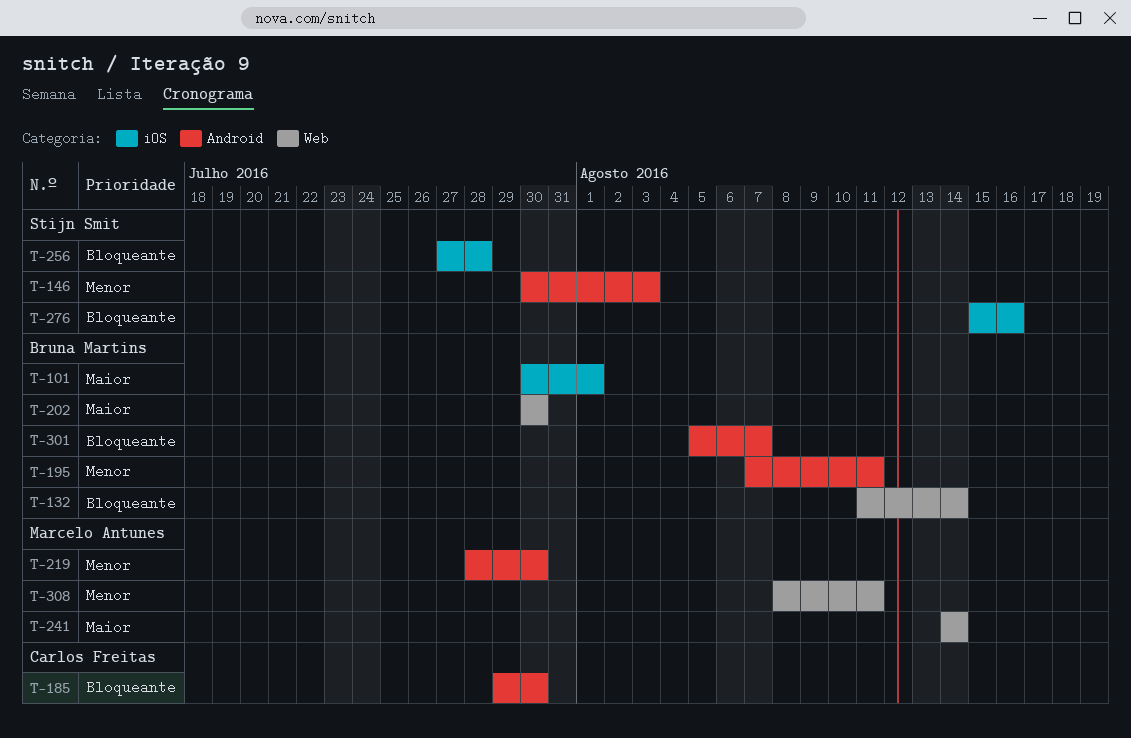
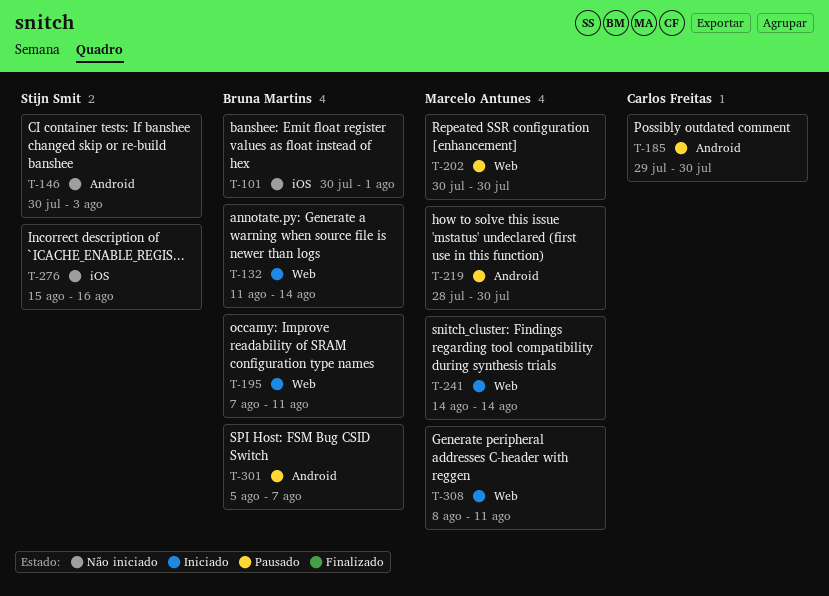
T-195, label: Android -> Web
T-202, owner: Bruna Martins -> Marcelo Antunes
T-256: present -> none

